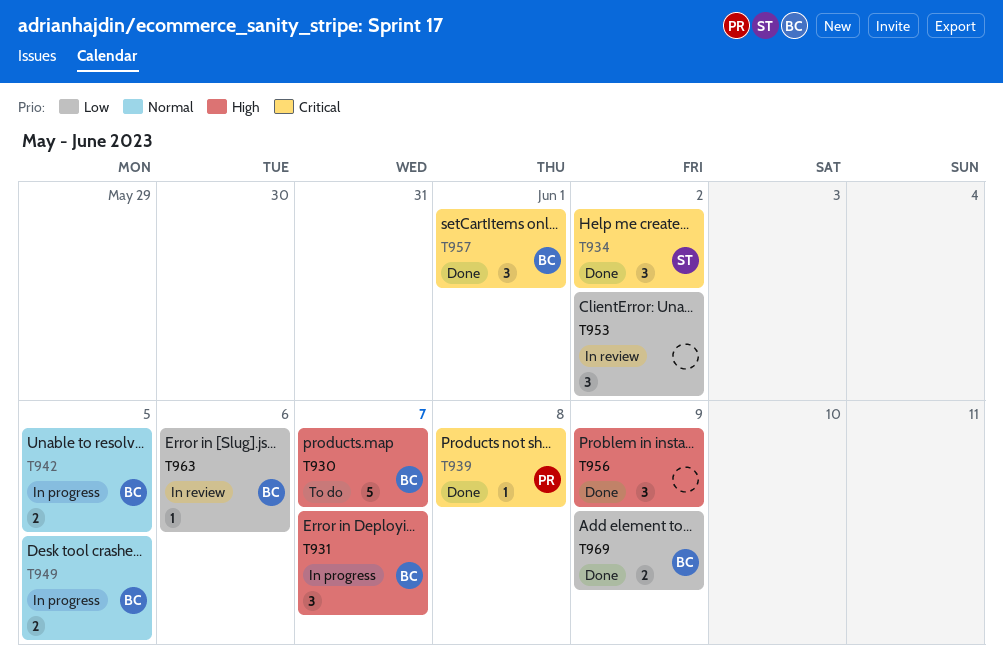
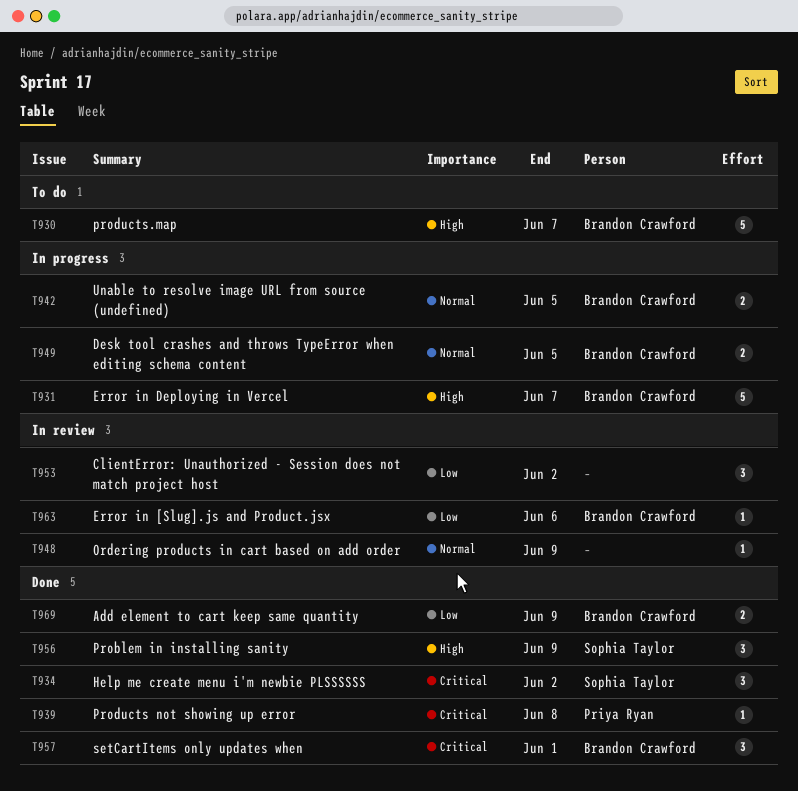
T931, estimate: 3 -> 5
T948: none -> present
T956, owner: none -> Sophia Taylor

